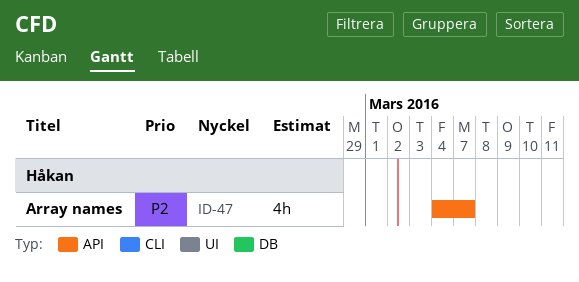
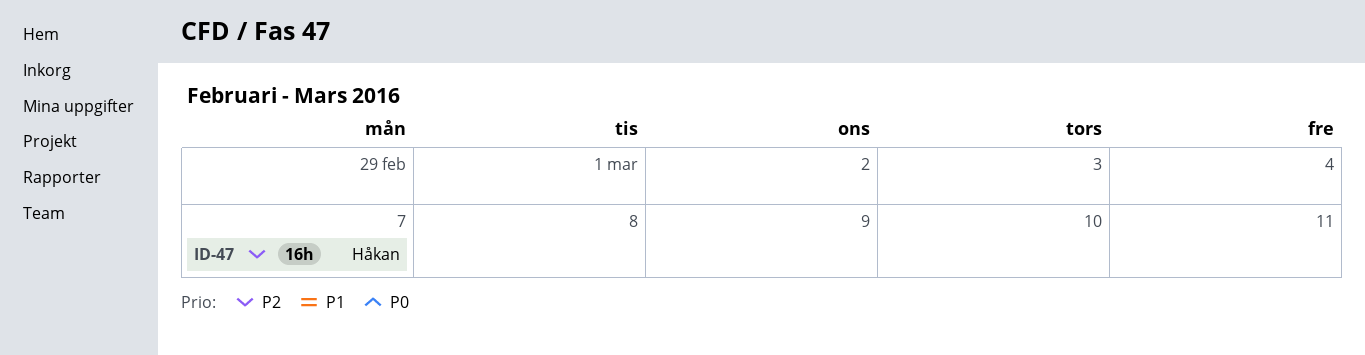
ID-47, estimate: 4h -> 16h

